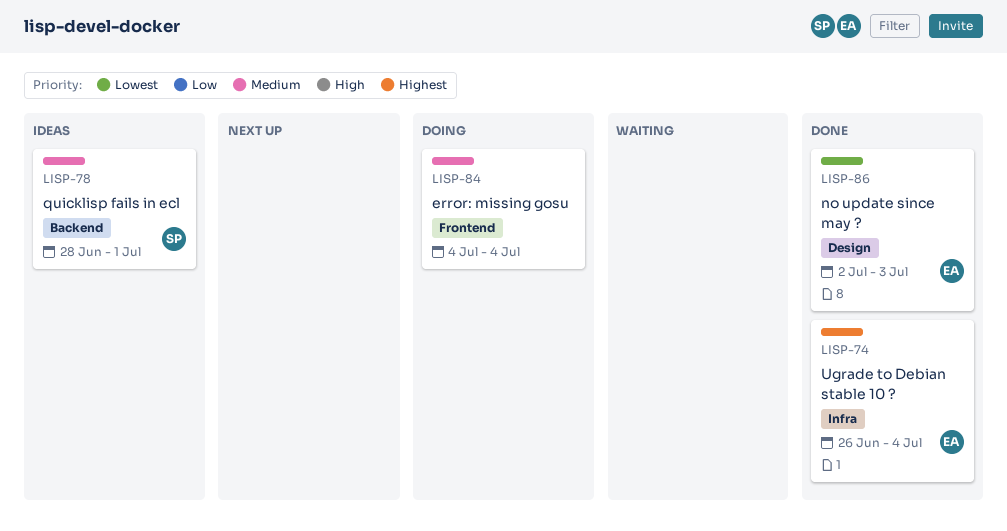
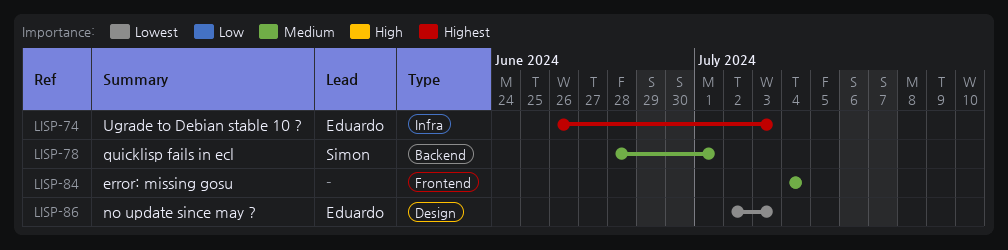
LISP-74, due: Jul 4 -> Jul 3

